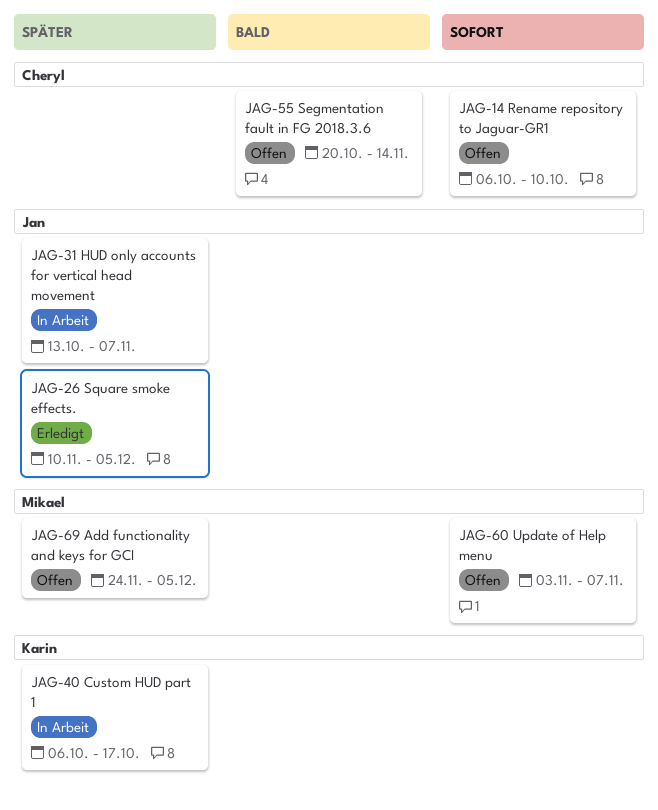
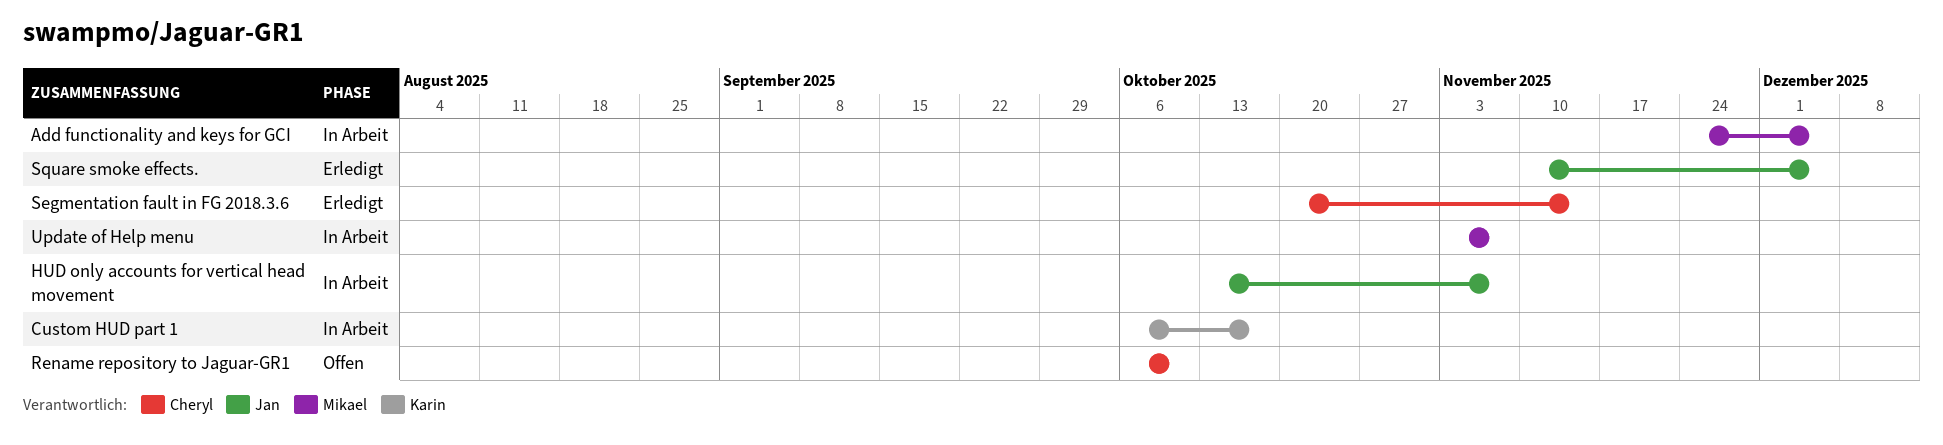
Add functionality and keys for GCI, status: Offen -> In Arbeit
Segmentation fault in FG 2018.3.6, status: Offen -> Erledigt
Update of Help menu, status: Offen -> In Arbeit

